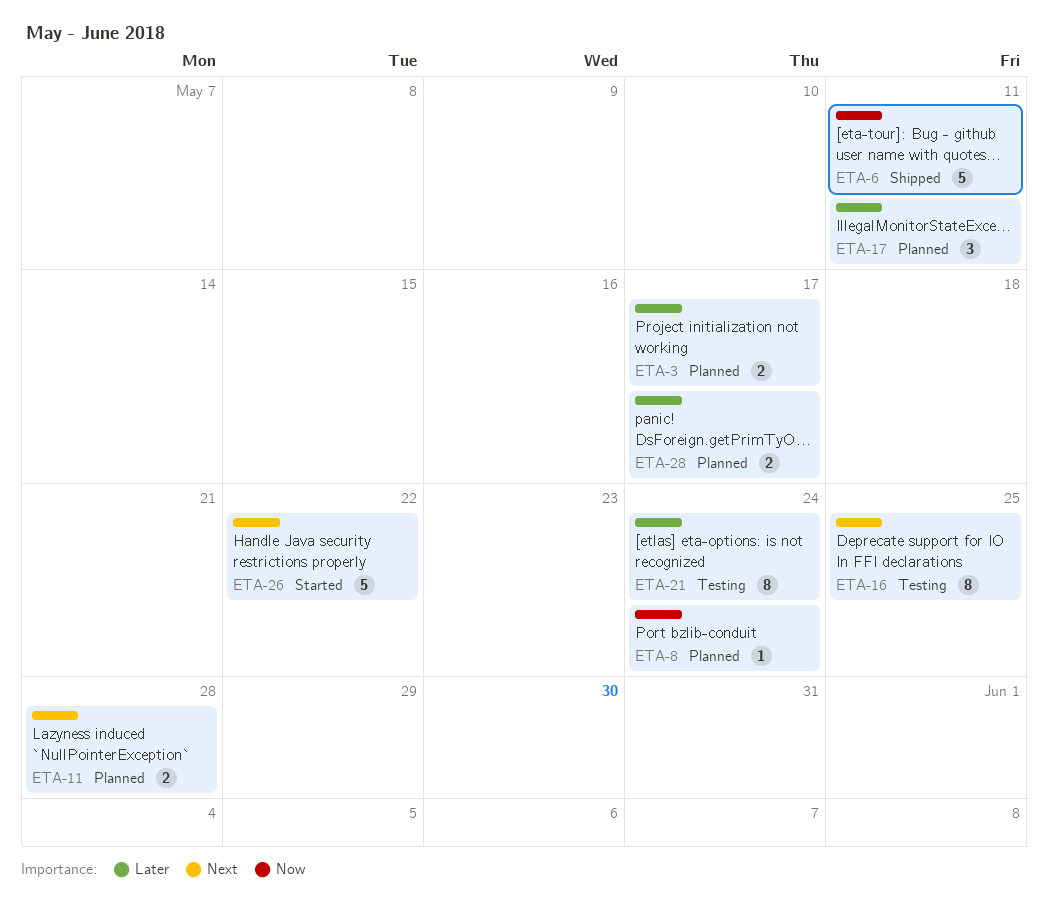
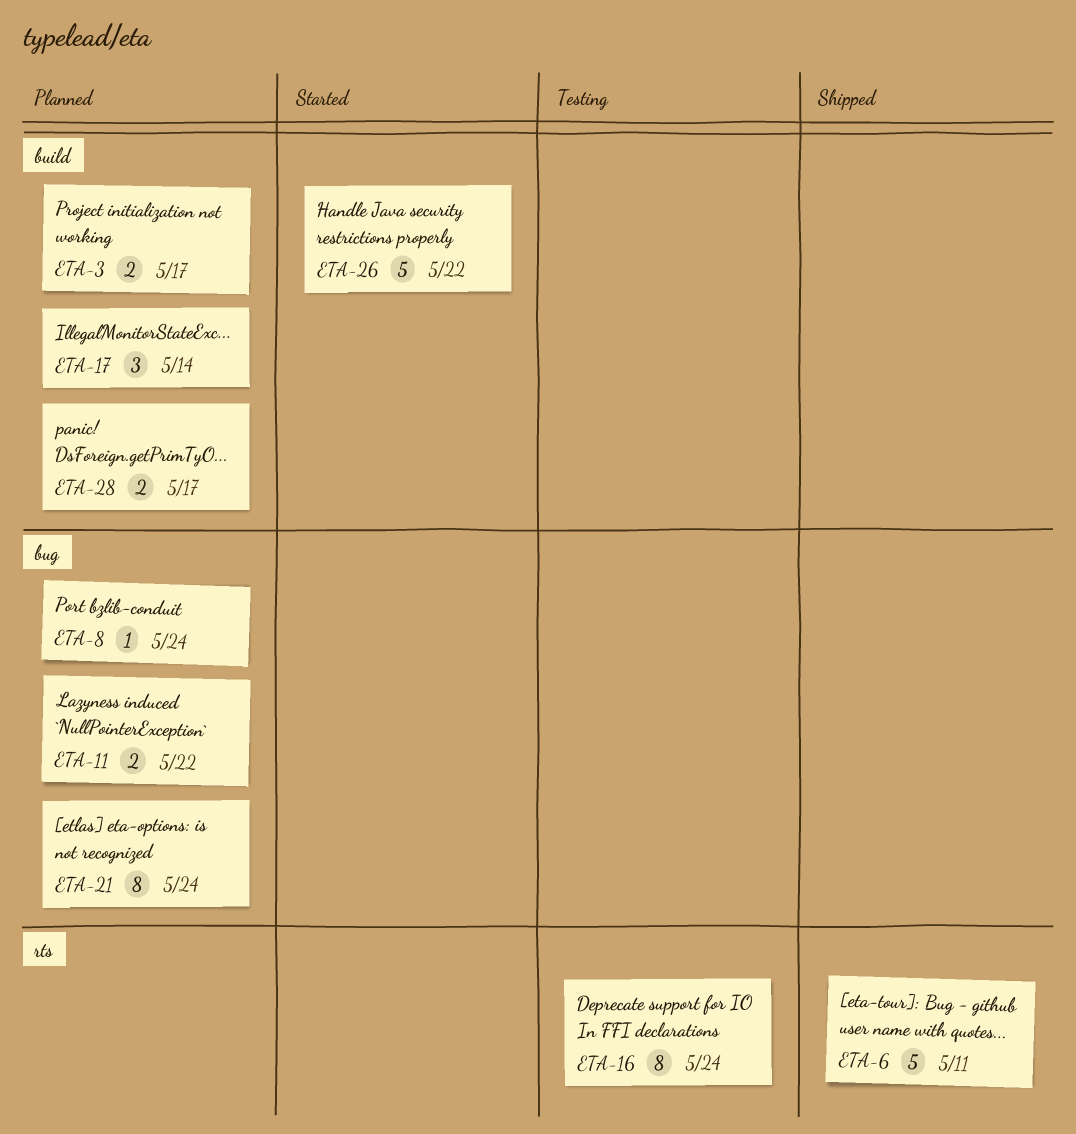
ETA-11, due: May 28 -> May 22
ETA-16, due: May 25 -> May 24
ETA-17, due: May 11 -> May 14
ETA-21, status: Testing -> Planned

